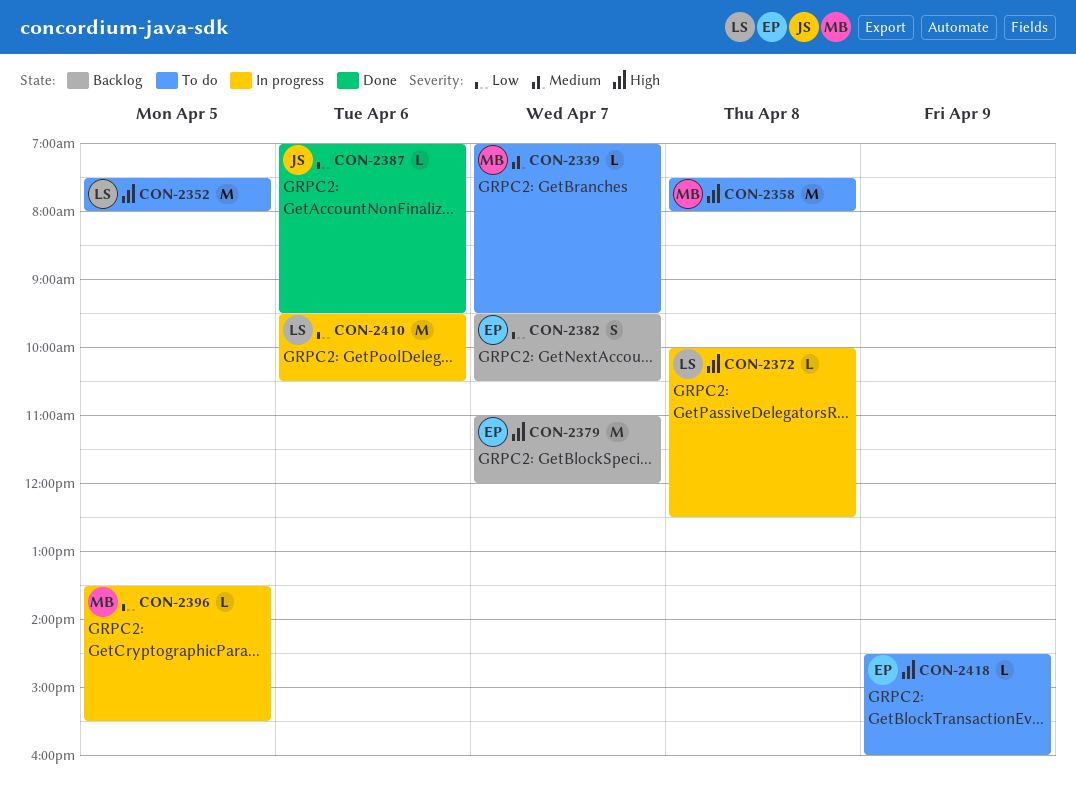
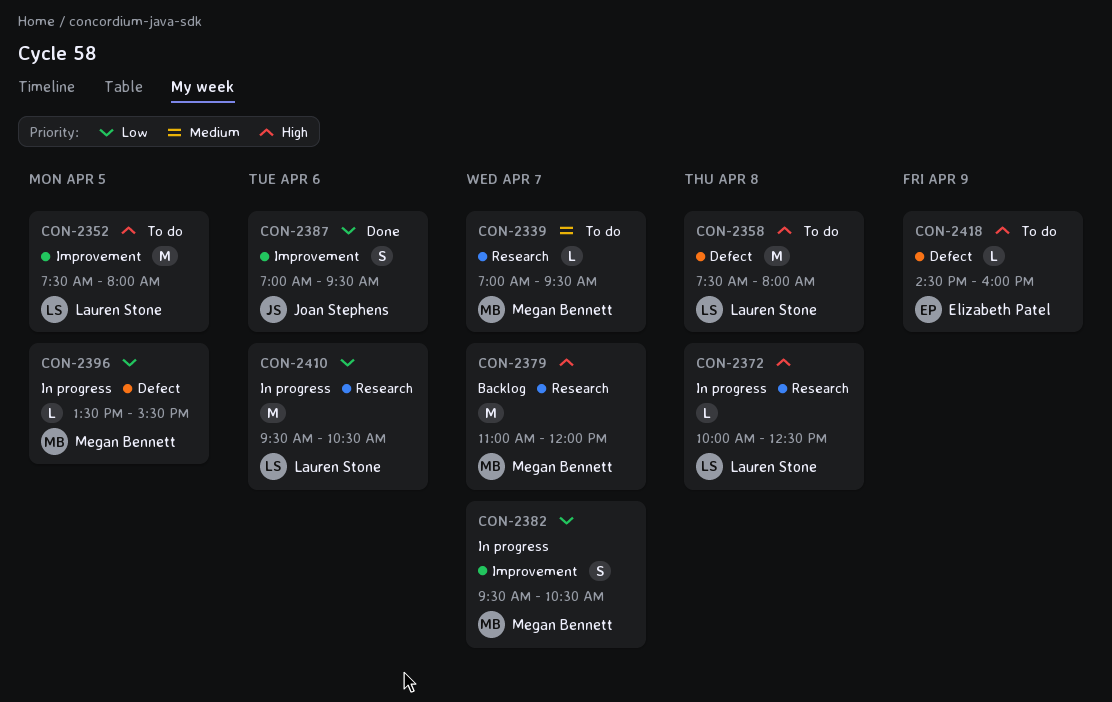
CON-2358, owner: Megan Bennett -> Lauren Stone
CON-2379, owner: Elizabeth Patel -> Megan Bennett
CON-2382, status: Backlog -> In progress
CON-2382, owner: Elizabeth Patel -> Megan Bennett
CON-2387, estimate: L -> S

